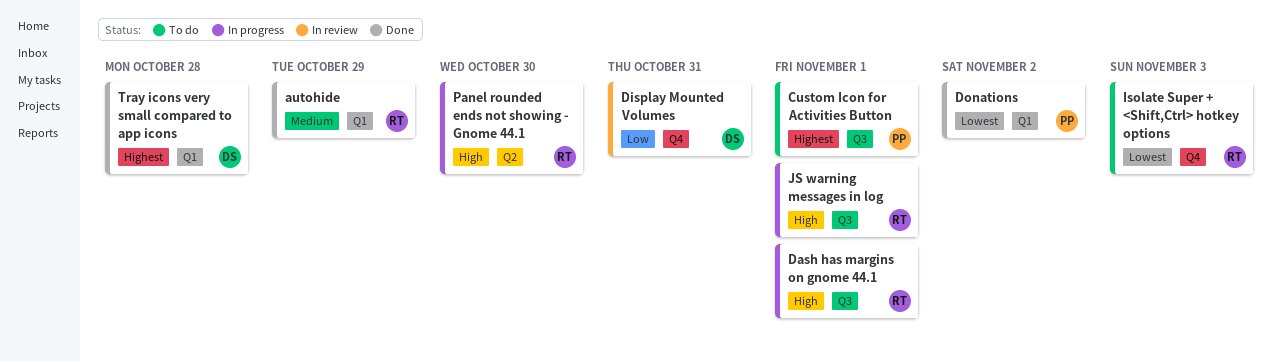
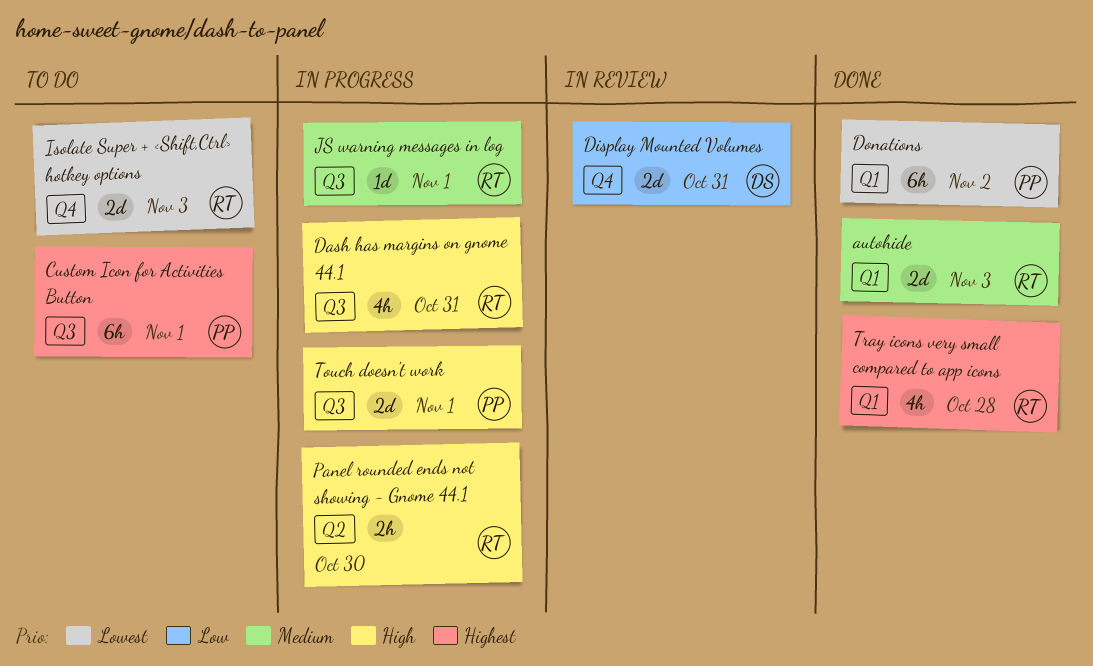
autohide, due: Oct 29 -> Nov 3
Dash has margins on gnome 44.1, due: Nov 1 -> Oct 31
JS warning messages in log, priority: High -> Medium
Touch doesn't work: none -> present
Tray icons very small compared to app icons, owner: DS -> RT

